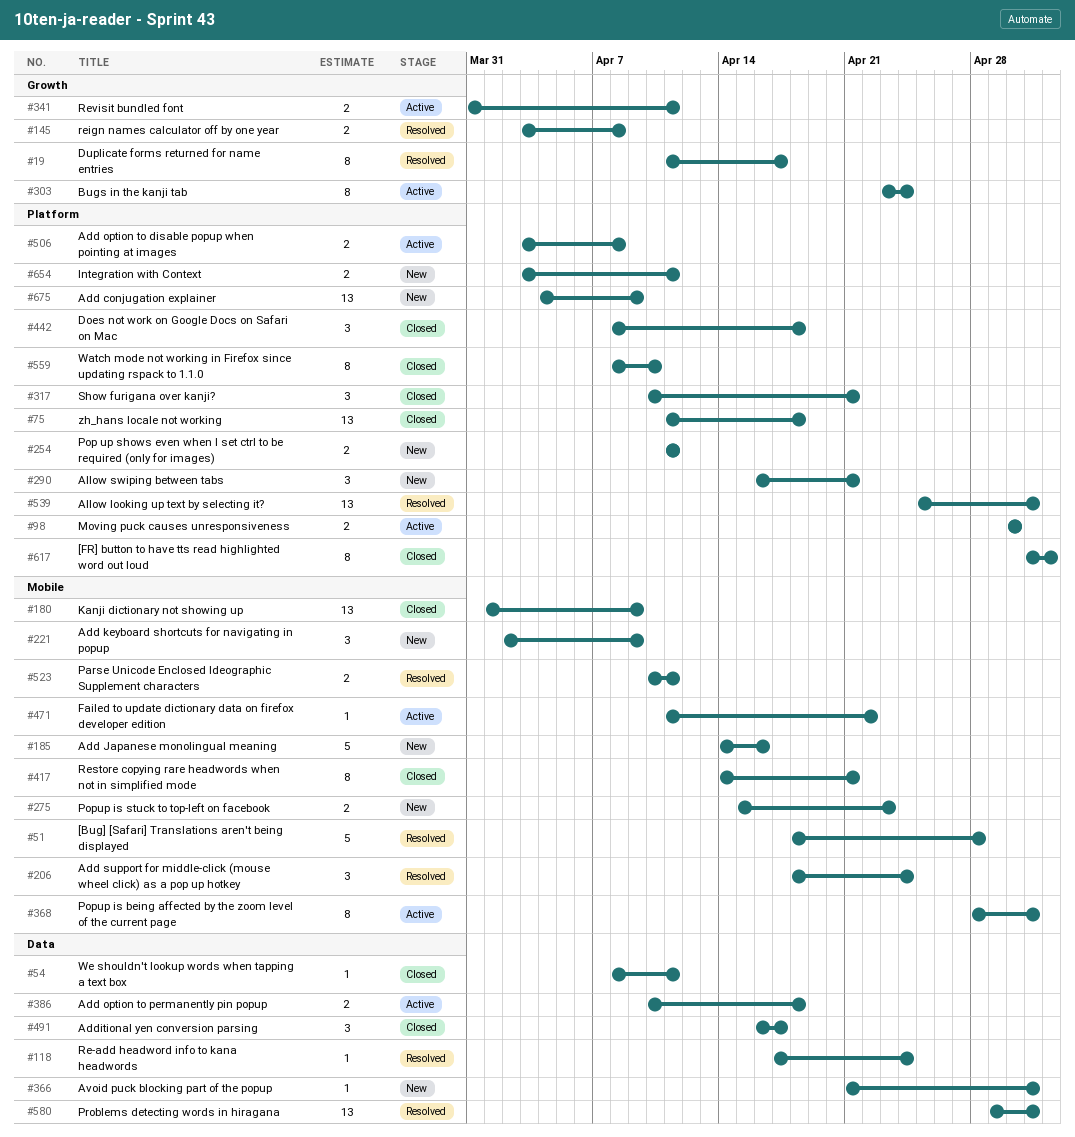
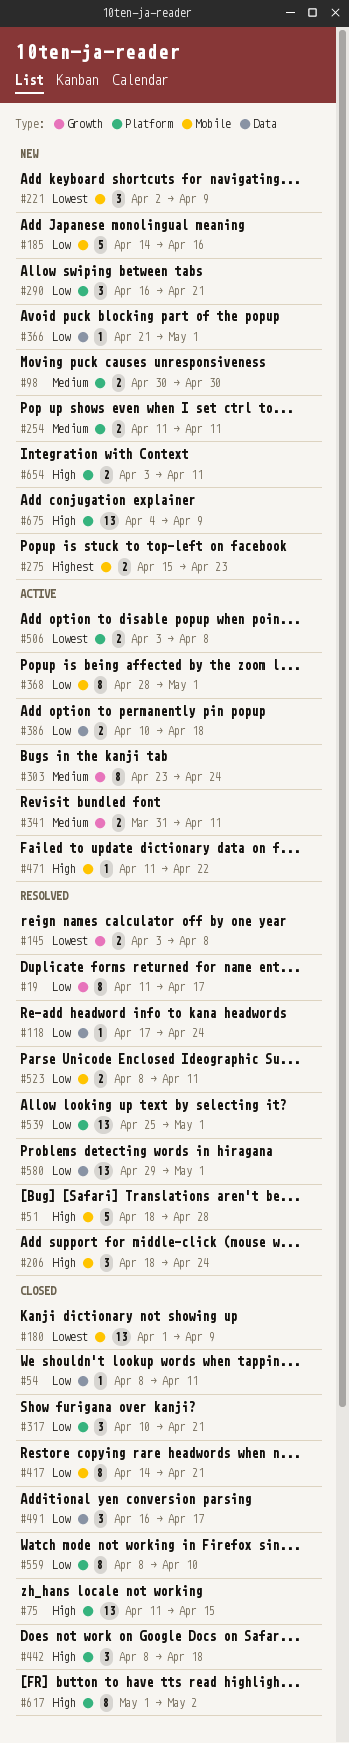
#75, due: Apr 18 -> Apr 15
#98, status: Active -> New
#523, start: Apr 10 -> Apr 8

